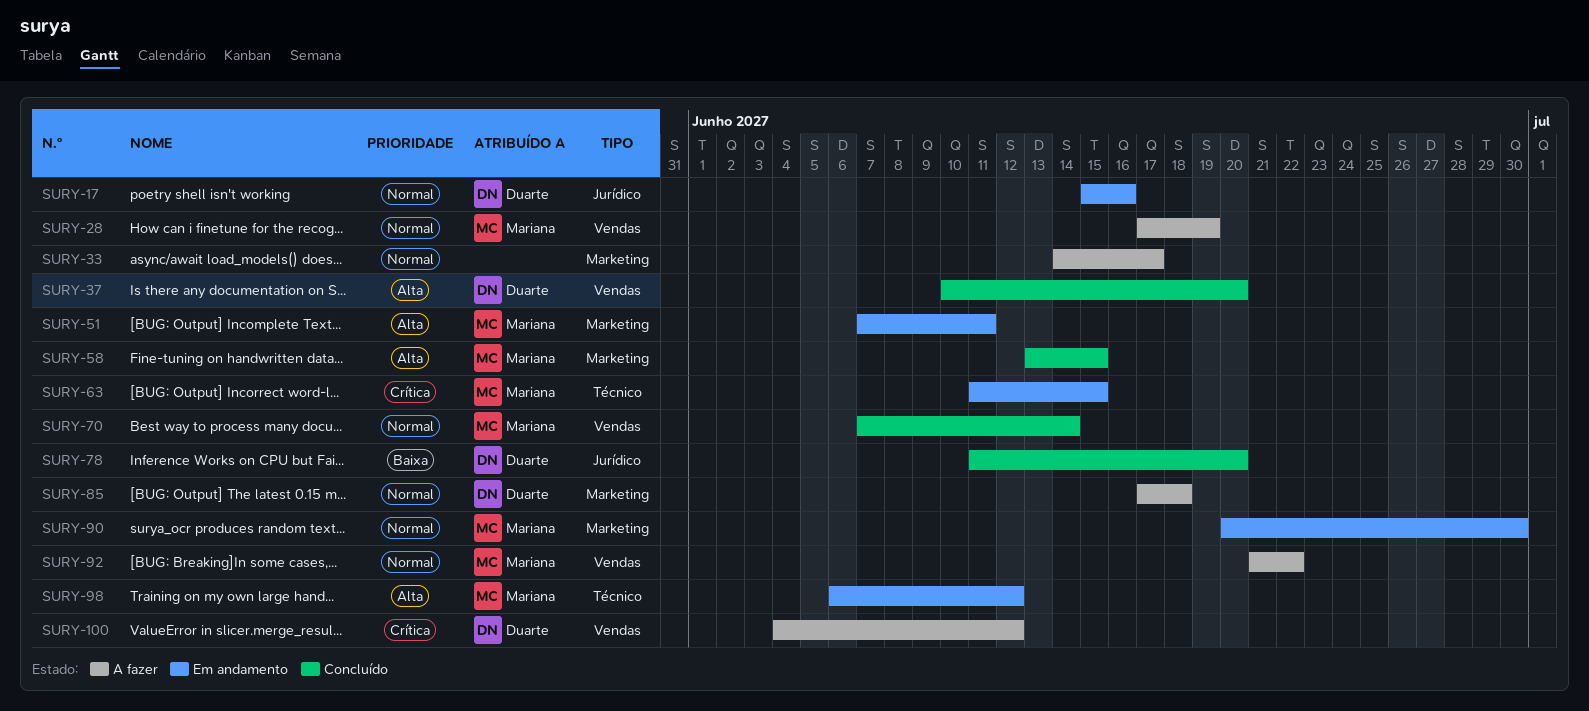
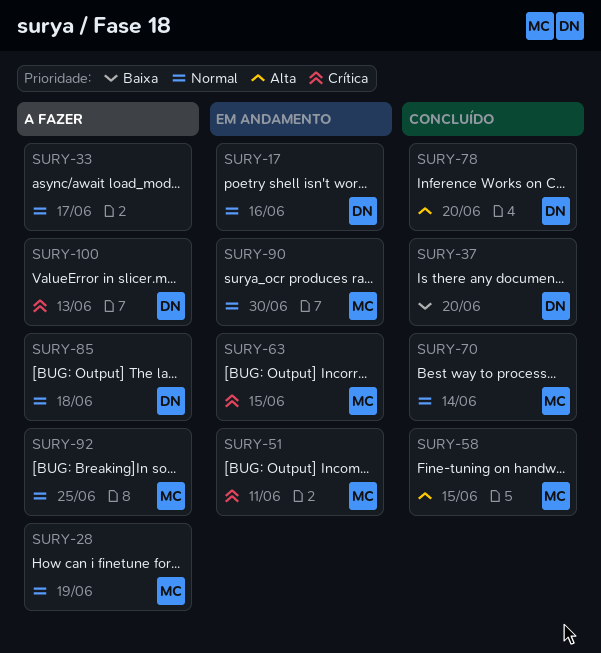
SURY-37, priority: Alta -> Baixa
SURY-51, priority: Alta -> Crítica
SURY-78, priority: Baixa -> Alta
SURY-92, due: Jun 22 -> Jun 25
SURY-98: present -> none
SURY-100, due: Jun 12 -> Jun 13

